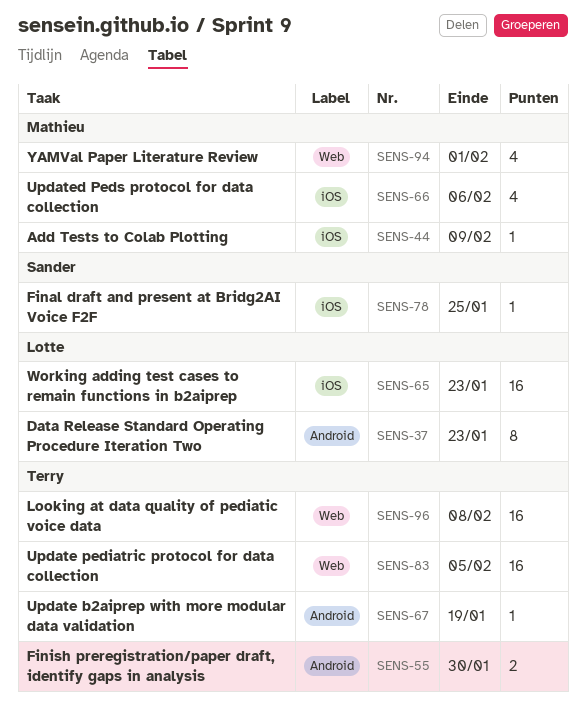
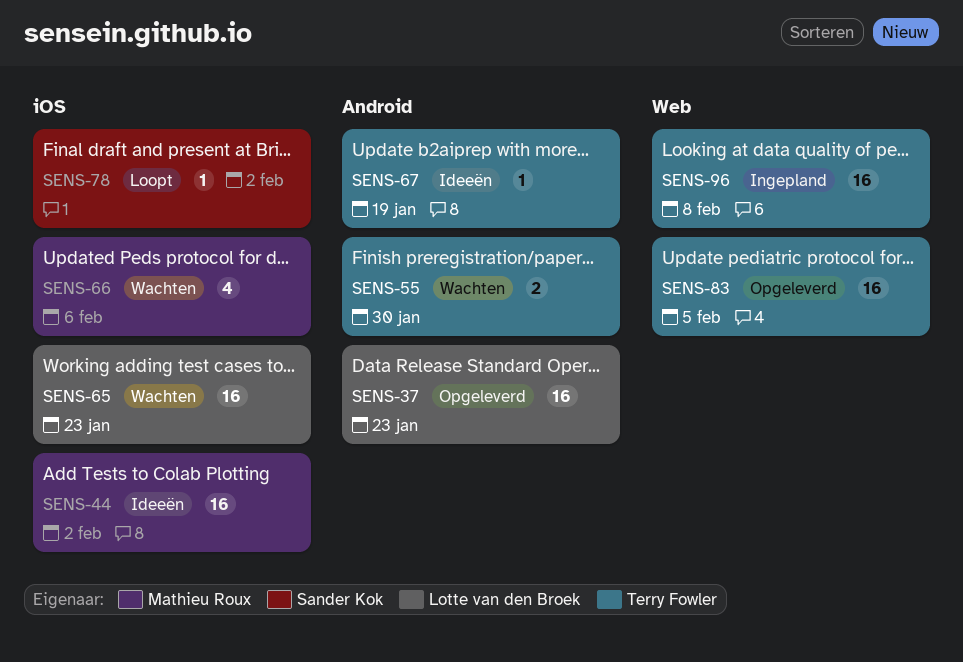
SENS-37, estimate: 8 -> 16
SENS-44, estimate: 1 -> 16
SENS-44, due: Feb 9 -> Feb 2
SENS-78, due: Jan 25 -> Feb 2
SENS-94: present -> none

